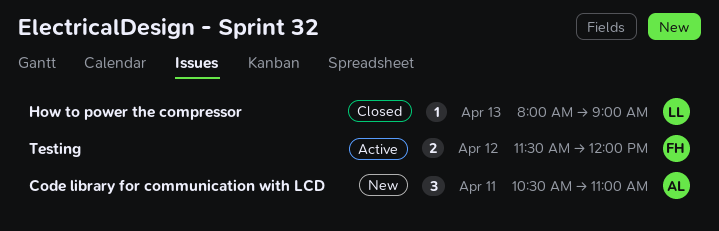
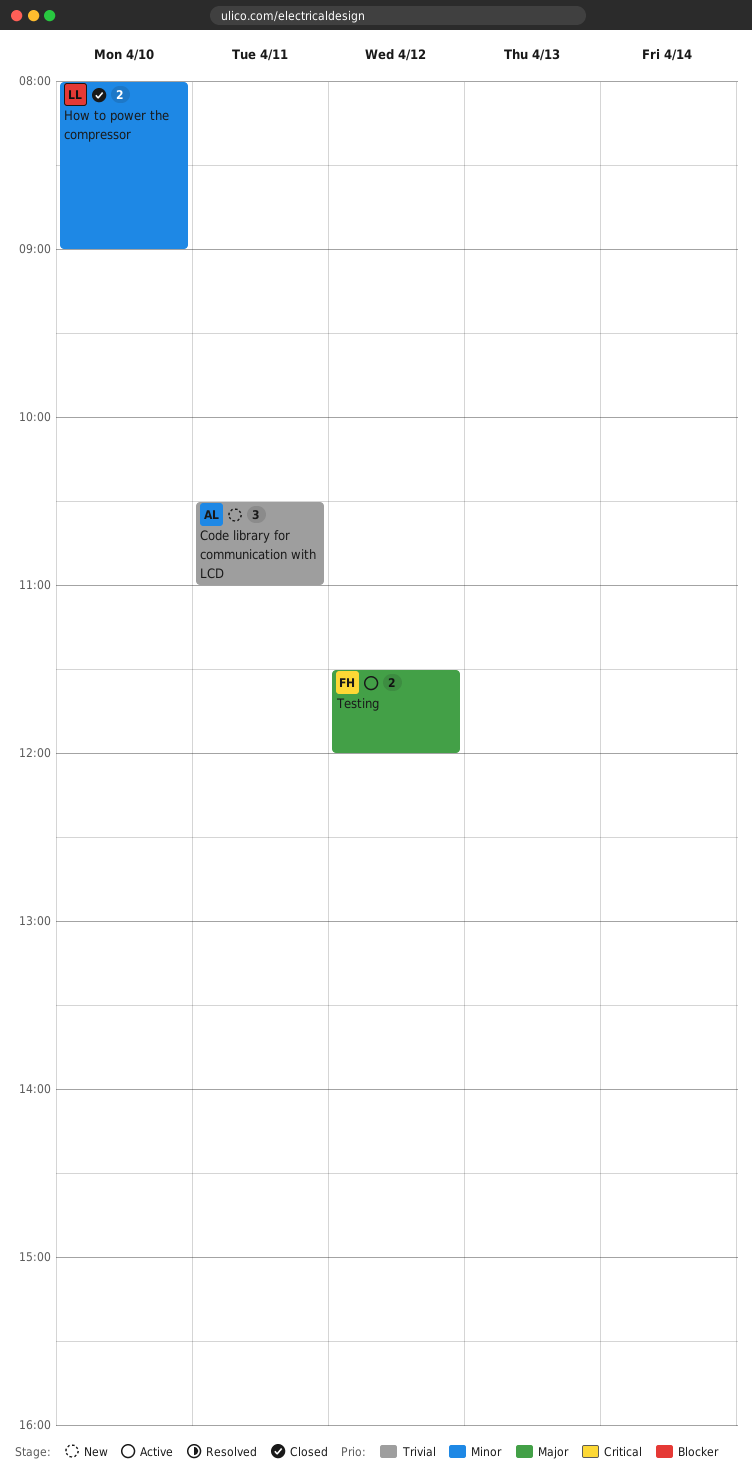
How to power the compressor, estimate: 1 -> 2
How to power the compressor, day: Apr 13 -> Apr 10

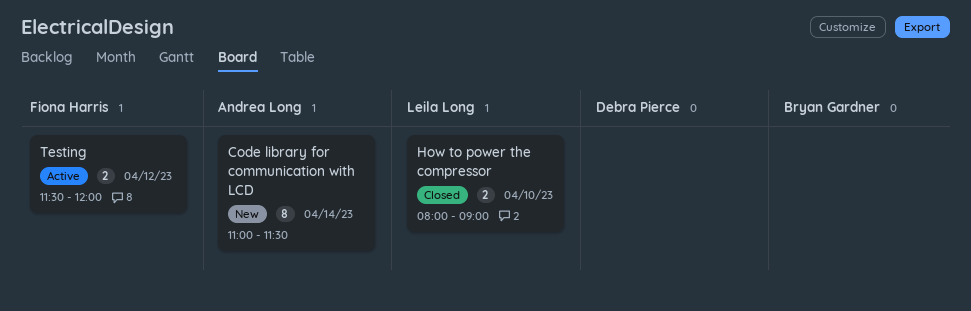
Code library for communication with LCD, estimate: 3 -> 8
Code library for communication with LCD, day: Apr 11 -> Apr 14
Code library for communication with LCD, begins: 10:30 -> 11:00
Code library for communication with LCD, ends: 11:00 -> 11:30

